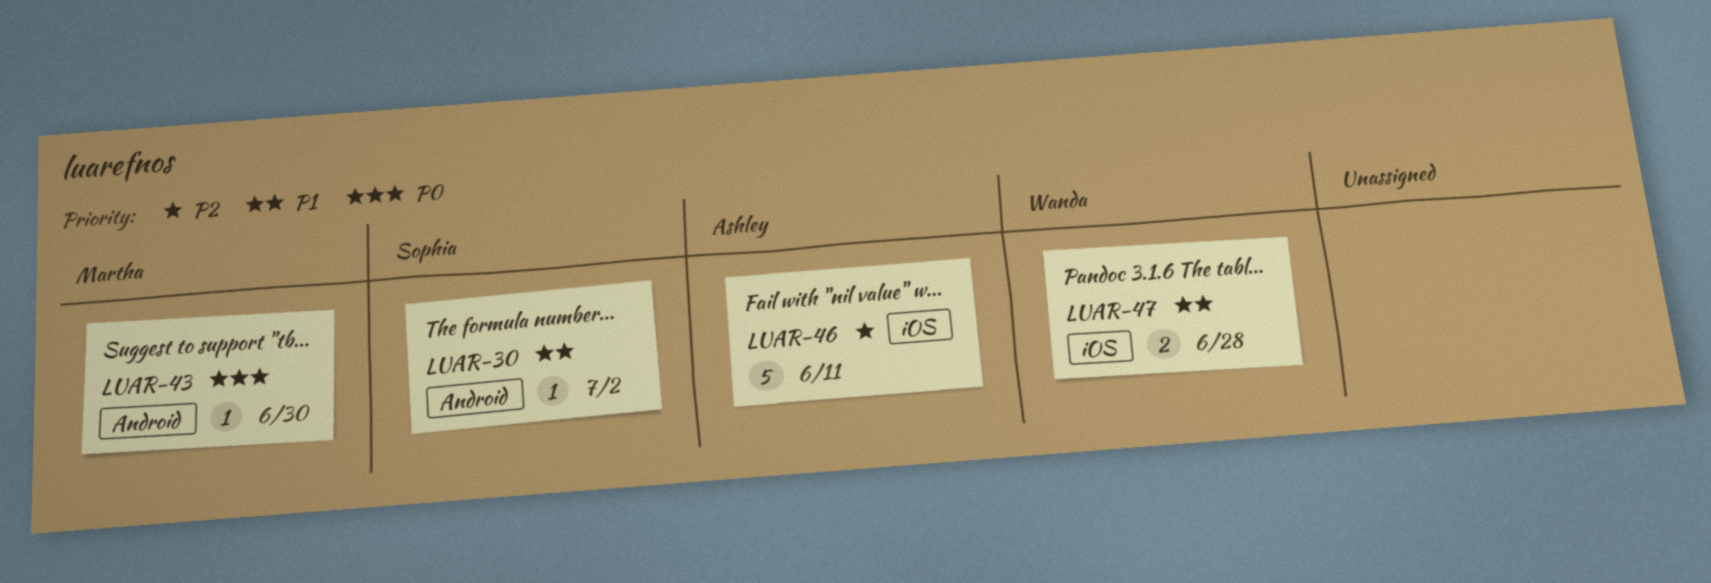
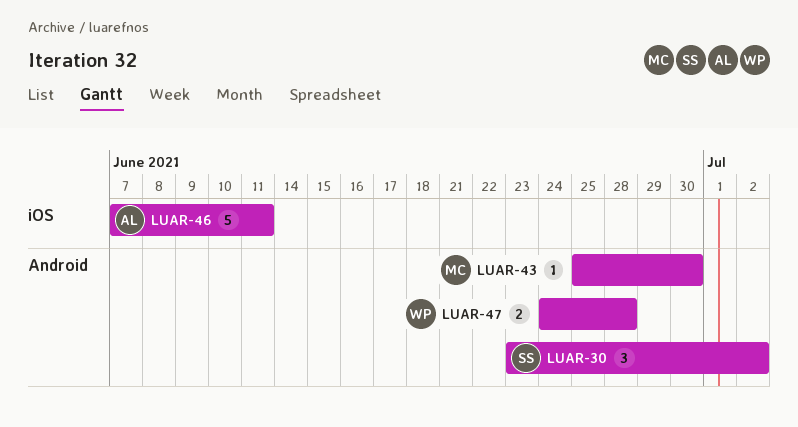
LUAR-30, estimate: 1 -> 3
LUAR-47, label: iOS -> Android

